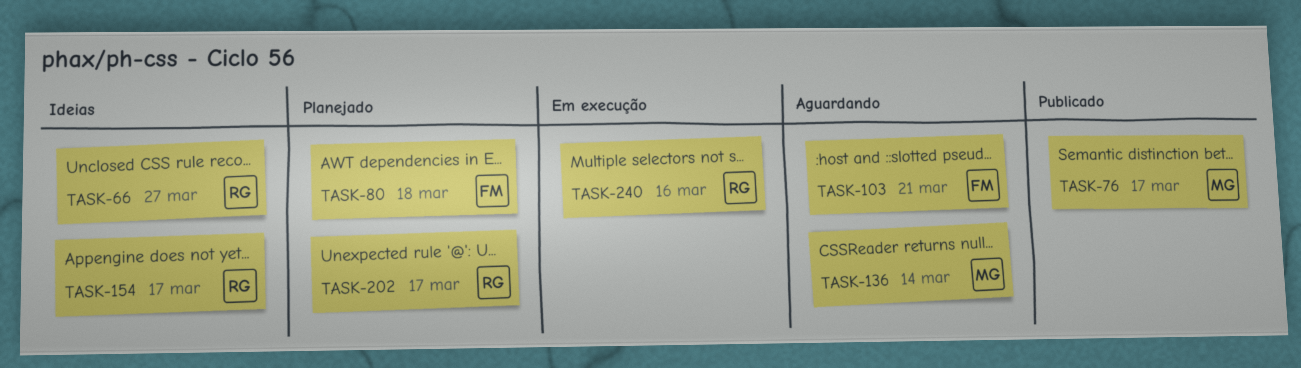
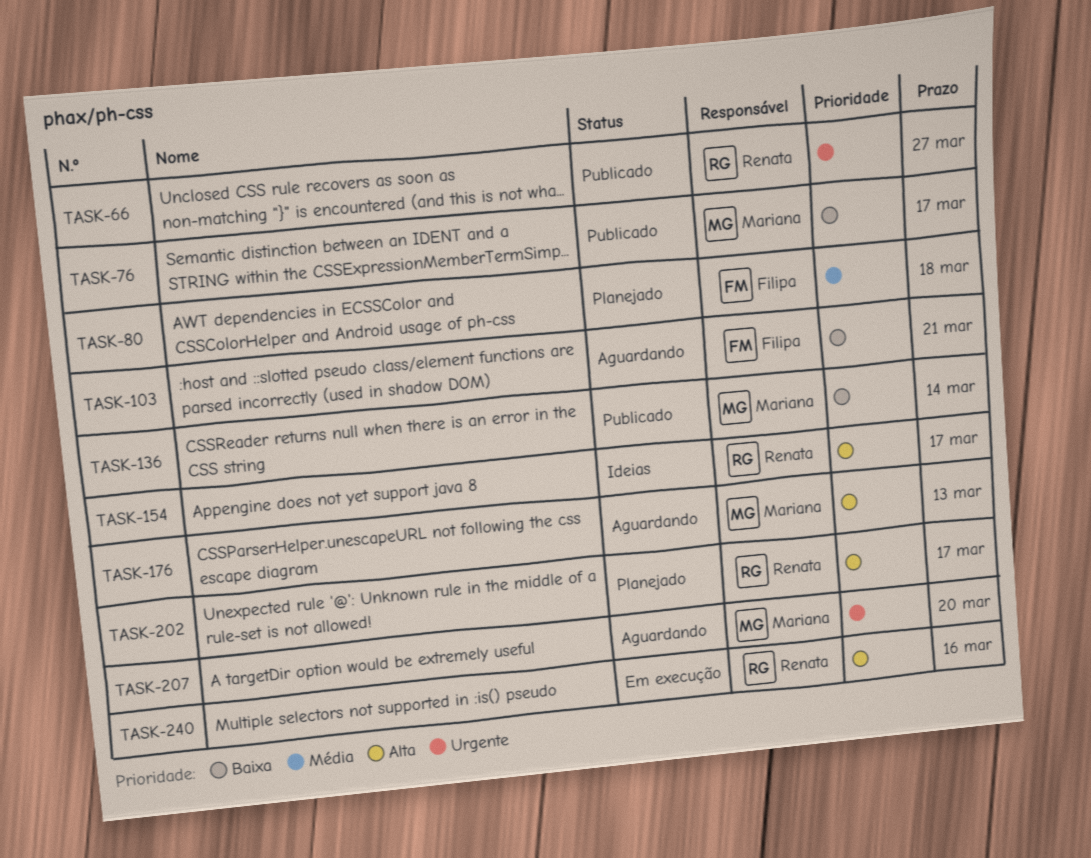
TASK-66, status: Ideias -> Publicado
TASK-136, status: Aguardando -> Publicado
TASK-176: none -> present
TASK-207: none -> present

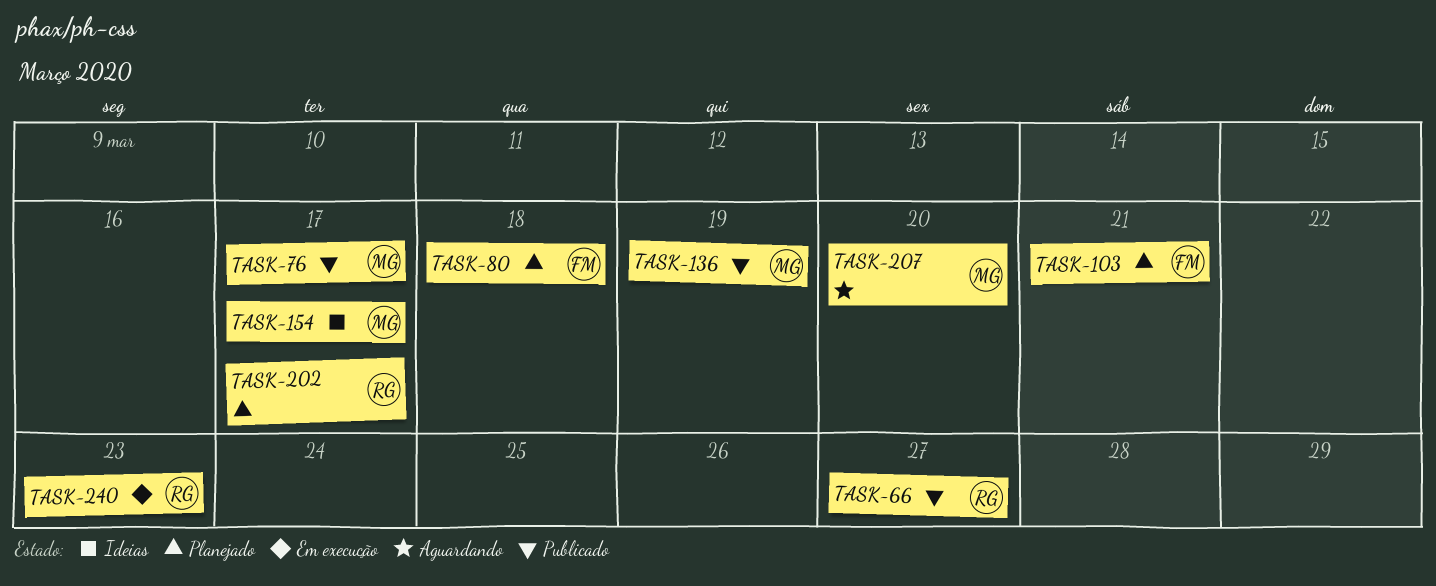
TASK-103, status: Aguardando -> Planejado
TASK-136, due: Mar 14 -> Mar 19
TASK-154, owner: Renata -> Mariana
TASK-176: present -> none
TASK-240, due: Mar 16 -> Mar 23

